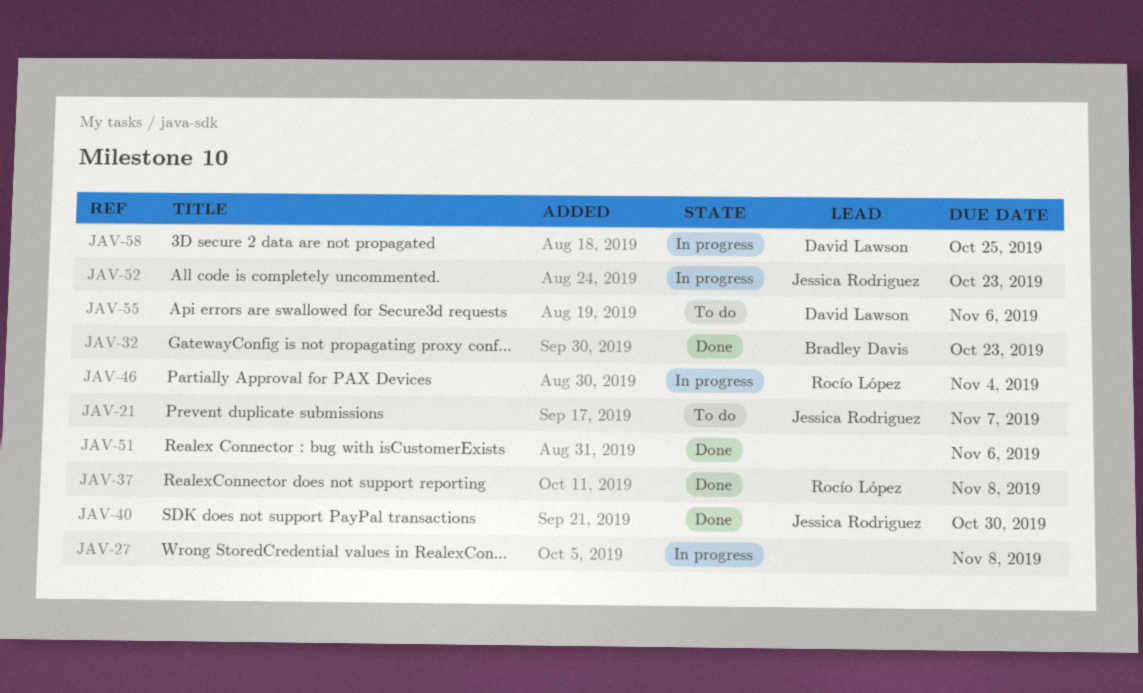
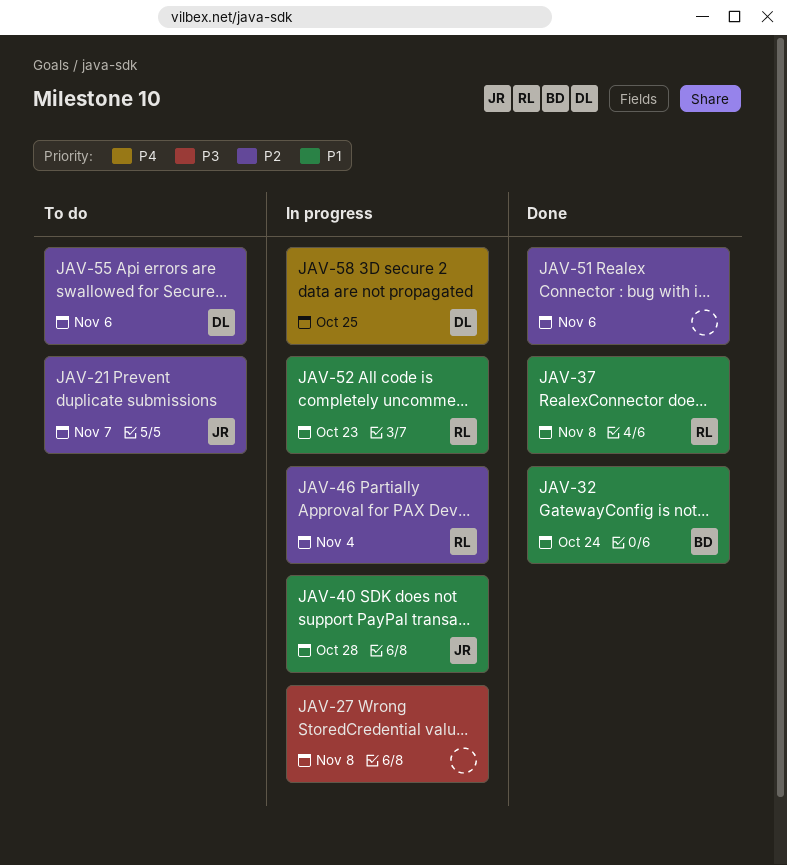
JAV-32, due: Oct 23 -> Oct 24
JAV-40, status: Done -> In progress
JAV-40, due: Oct 30 -> Oct 28
JAV-52, owner: Jessica Rodriguez -> Rocío López

